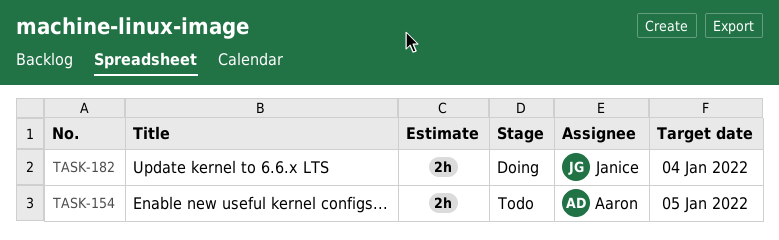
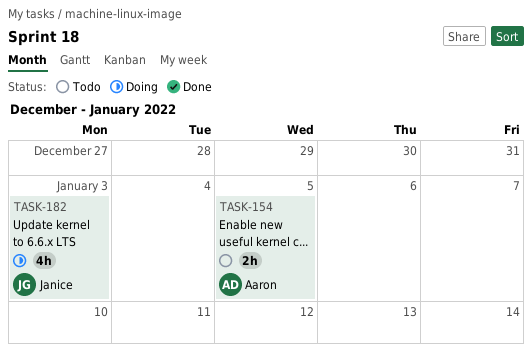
TASK-182, estimate: 2h -> 4h
TASK-182, due: Jan 4 -> Jan 3

